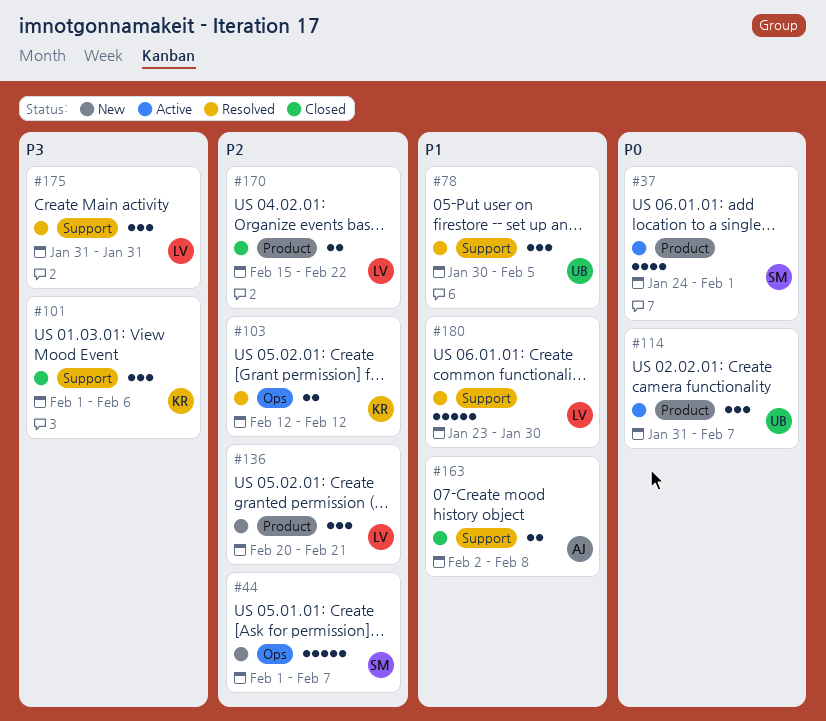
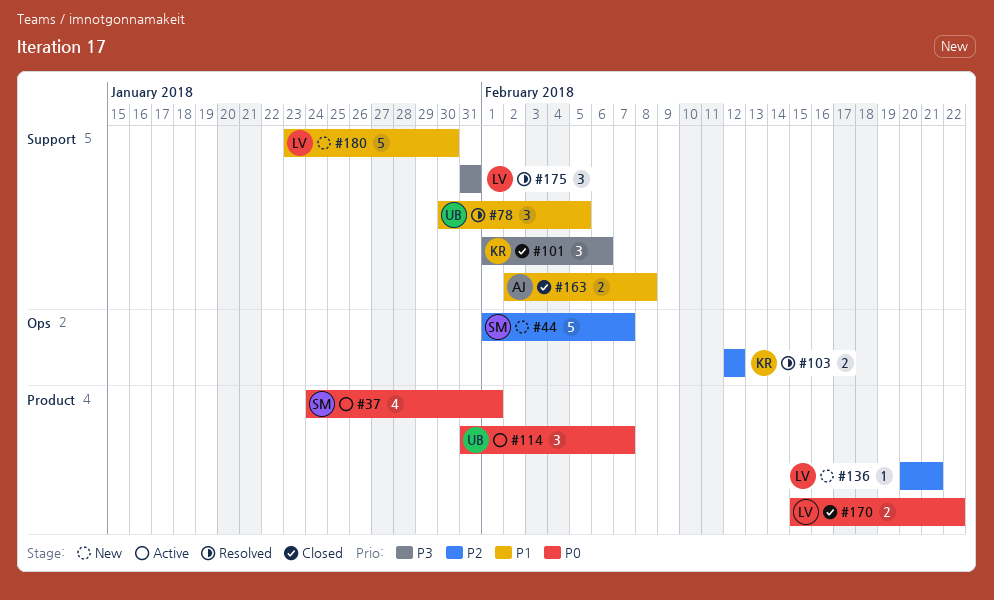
#136, estimate: 3 -> 1
#170, priority: P2 -> P0
#180, status: Resolved -> New

